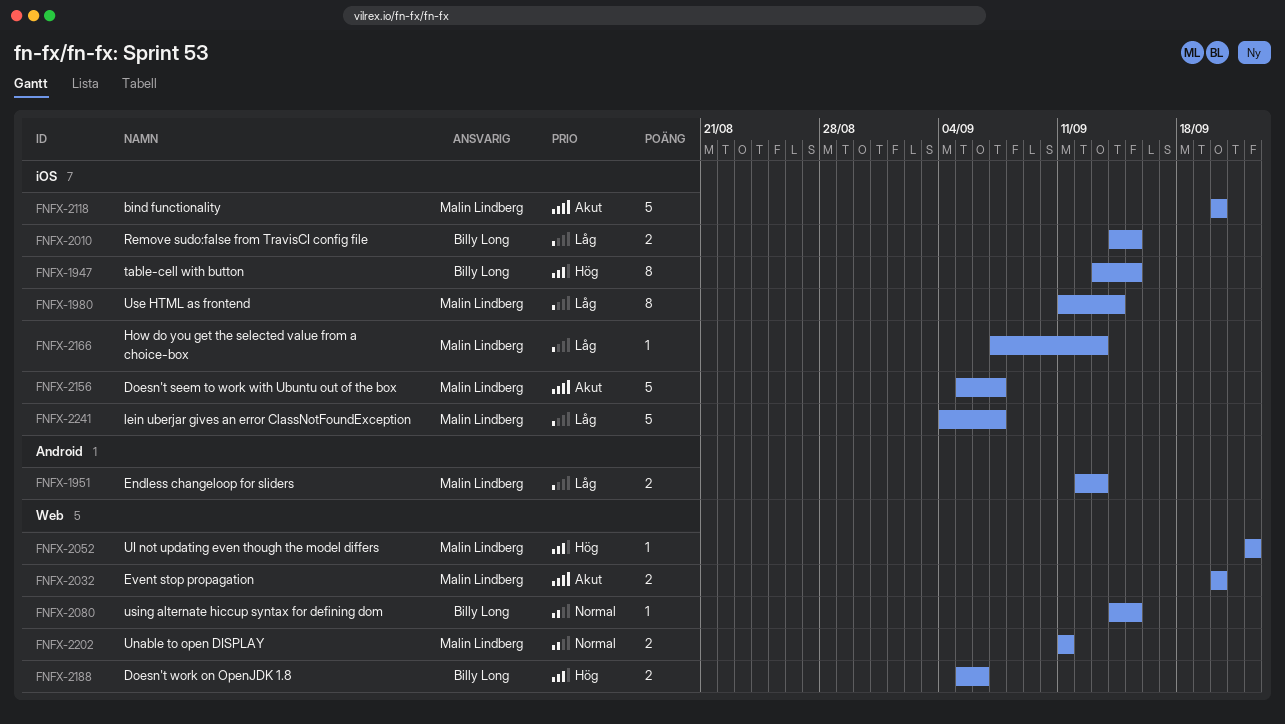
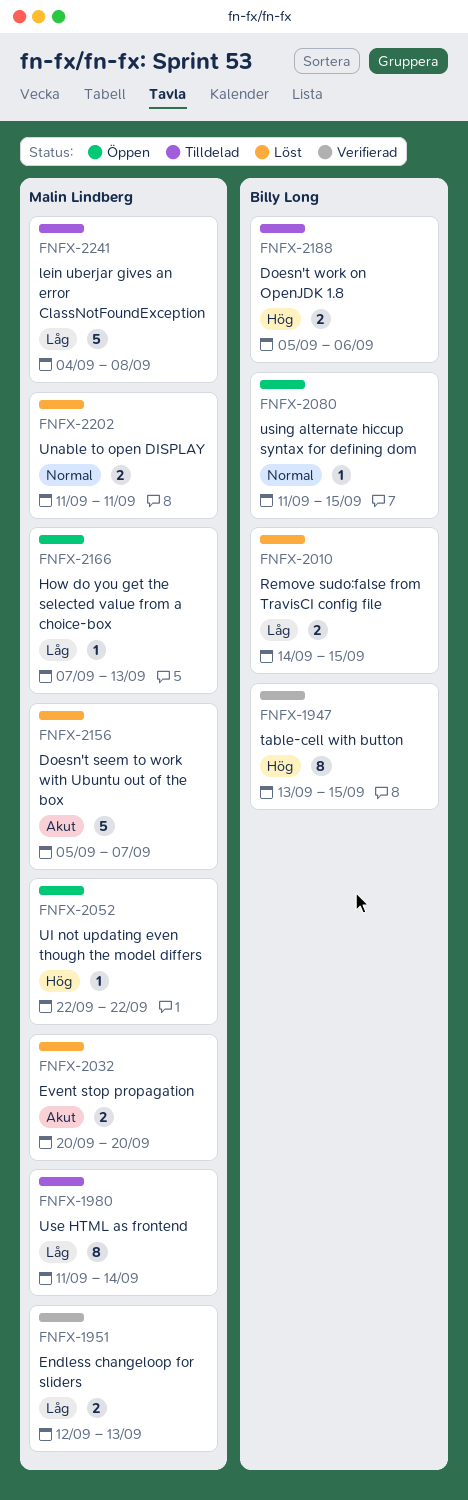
FNFX-2080, start: Sep 14 -> Sep 11
FNFX-2118: present -> none
FNFX-2241, due: Sep 7 -> Sep 8

